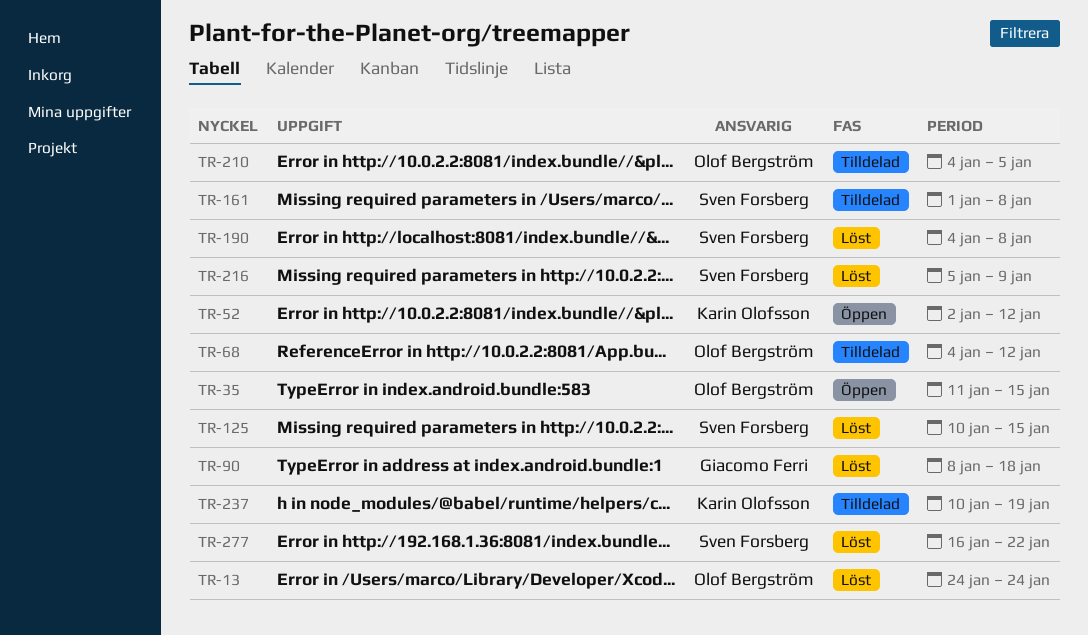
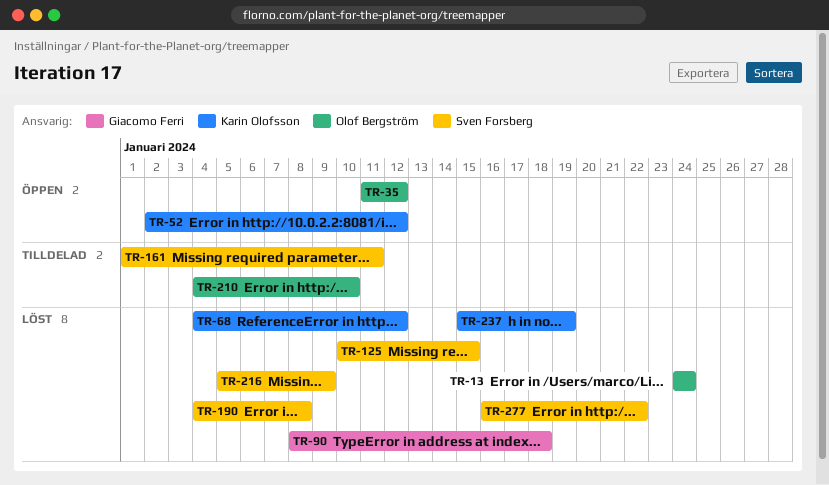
TR-35, due: Jan 15 -> Jan 12
TR-68, status: Tilldelad -> Löst
TR-68, owner: Olof Bergström -> Karin Olofsson
TR-161, due: Jan 8 -> Jan 11
TR-210, due: Jan 5 -> Jan 10
TR-237, status: Tilldelad -> Löst
TR-237, start: Jan 10 -> Jan 15

